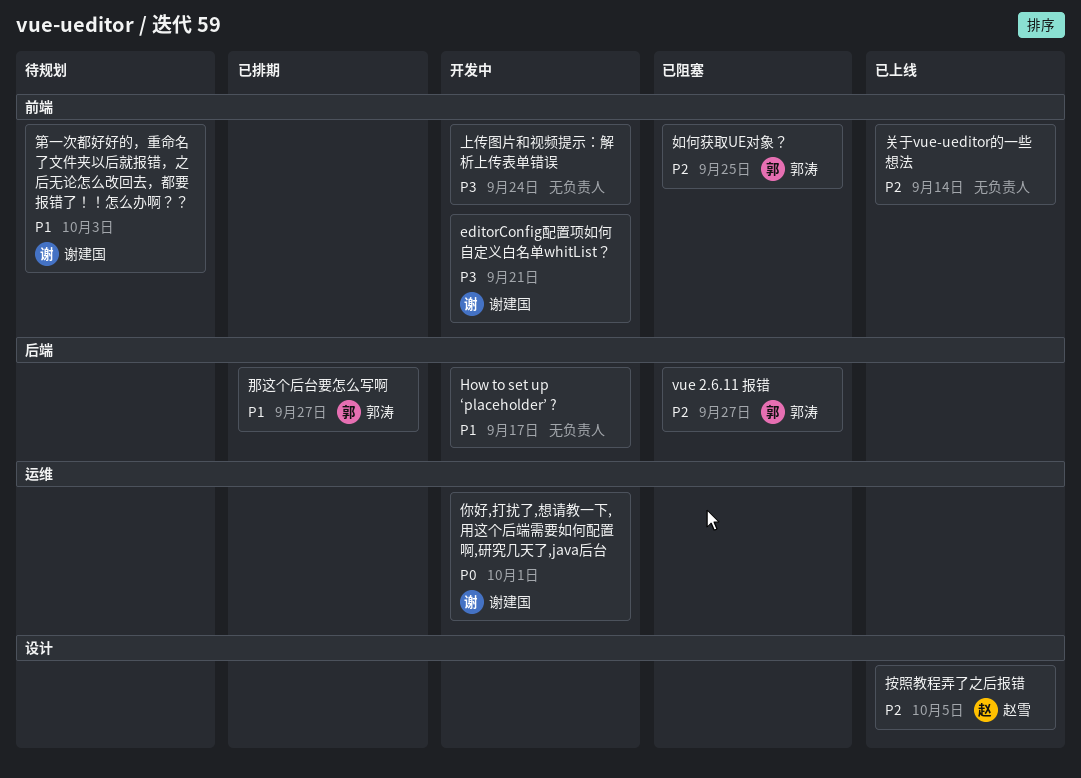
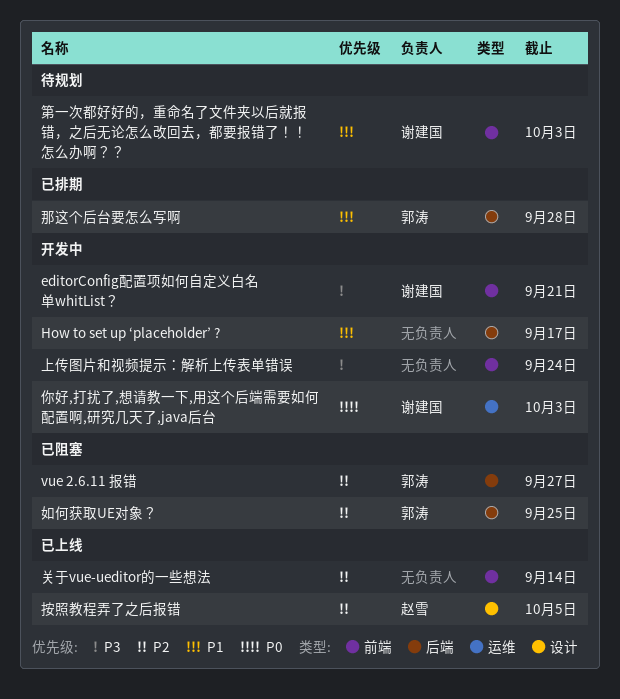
你好,打扰了,想请教一下,用这个后端需要如何配置啊,研究几天了,java后台, due: Oct 1 -> Oct 3
如何获取UE对象？, label: 前端 -> 后端
那这个后台要怎么写啊, due: Sep 27 -> Sep 28

